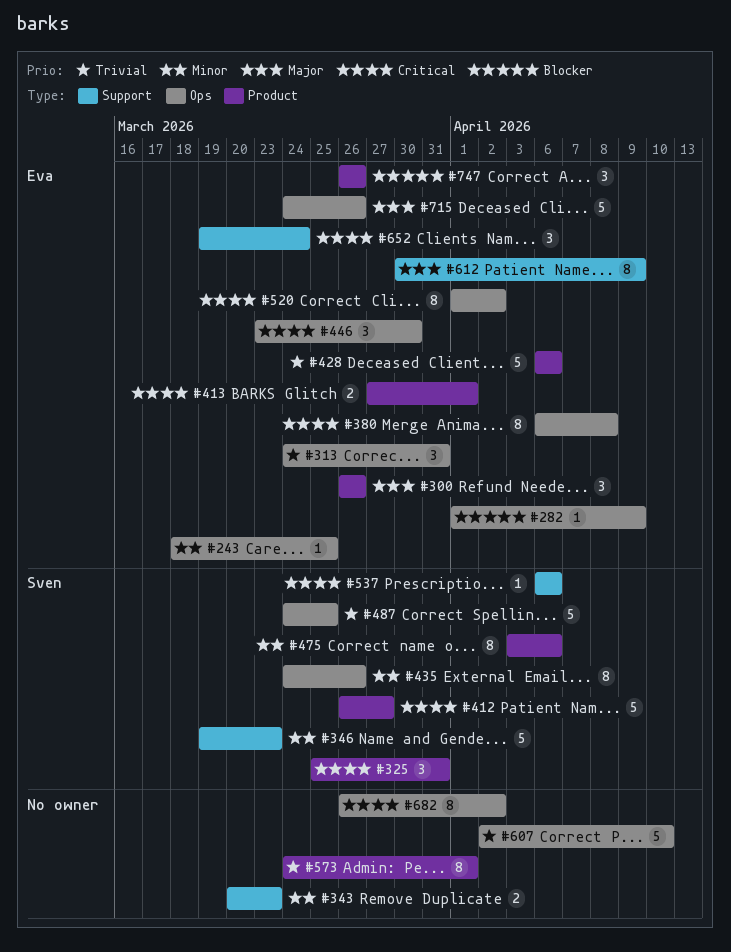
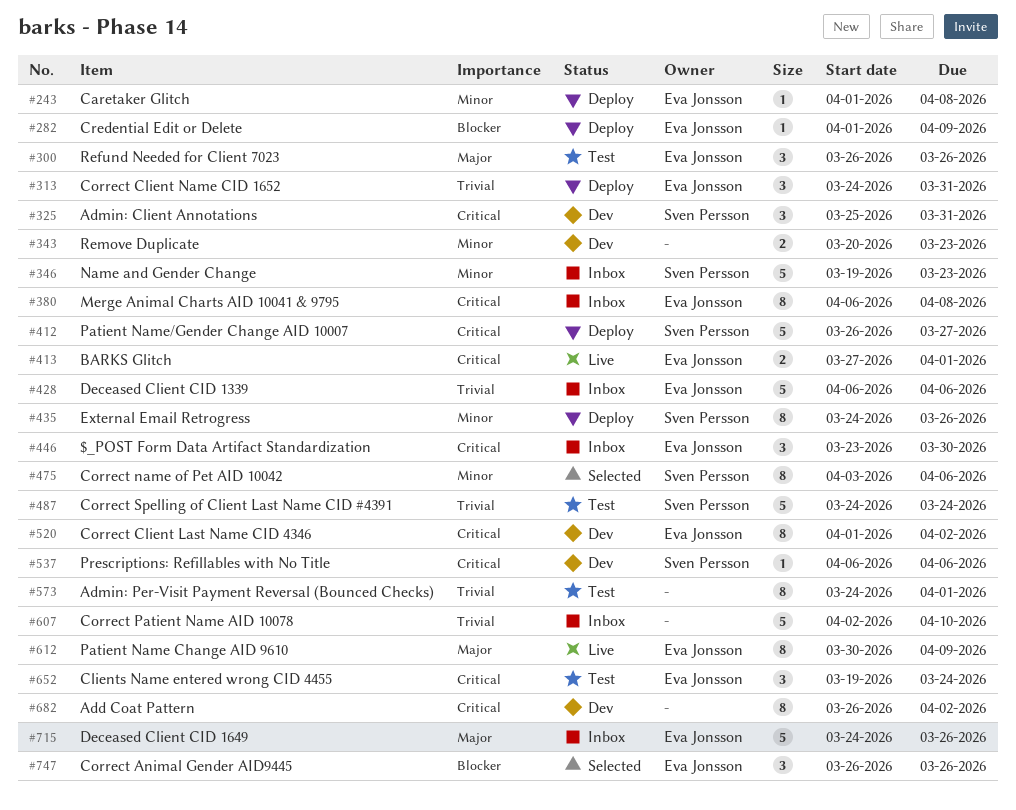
#243, start: Mar 18 -> Apr 1
#243, due: Mar 25 -> Apr 8
#487, due: Mar 25 -> Mar 24

